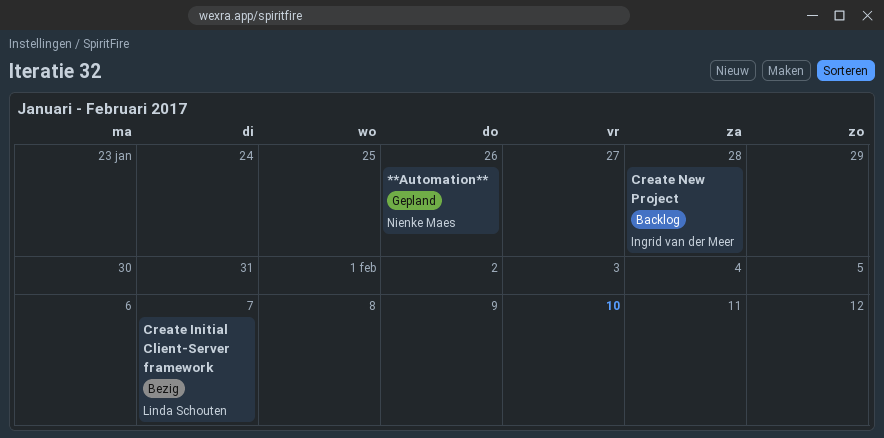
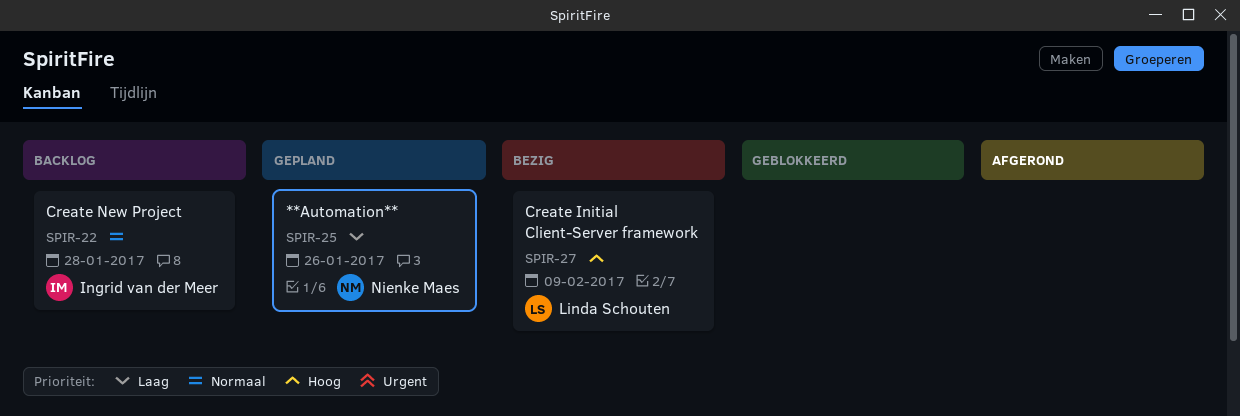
Create Initial Client-Server framework, due: Feb 7 -> Feb 9

